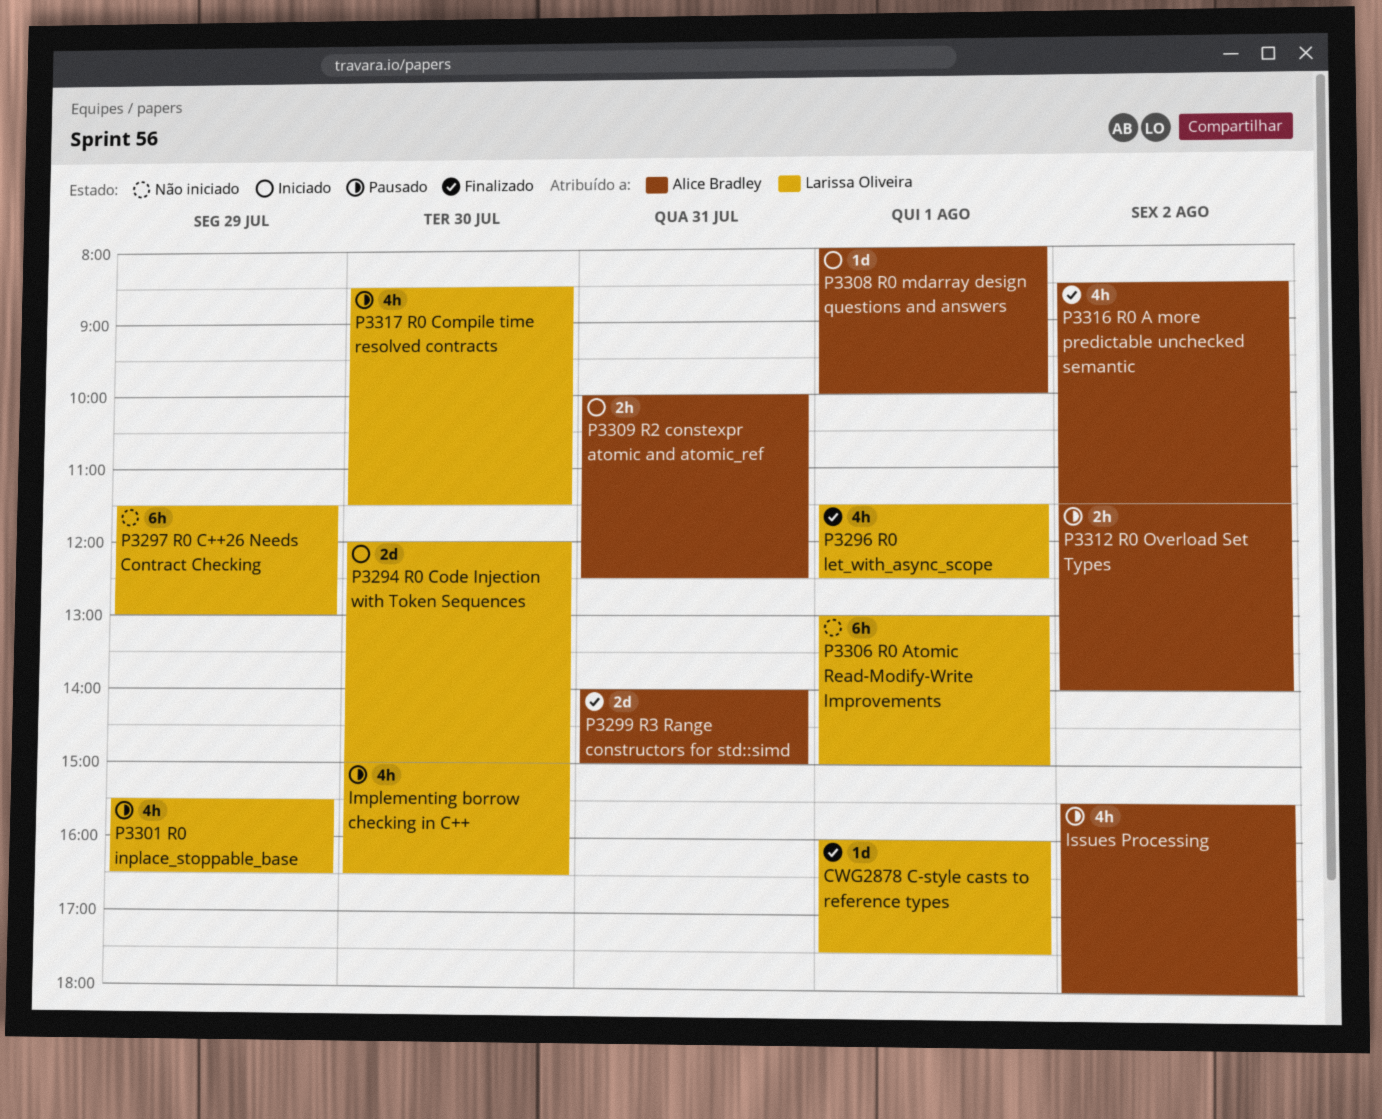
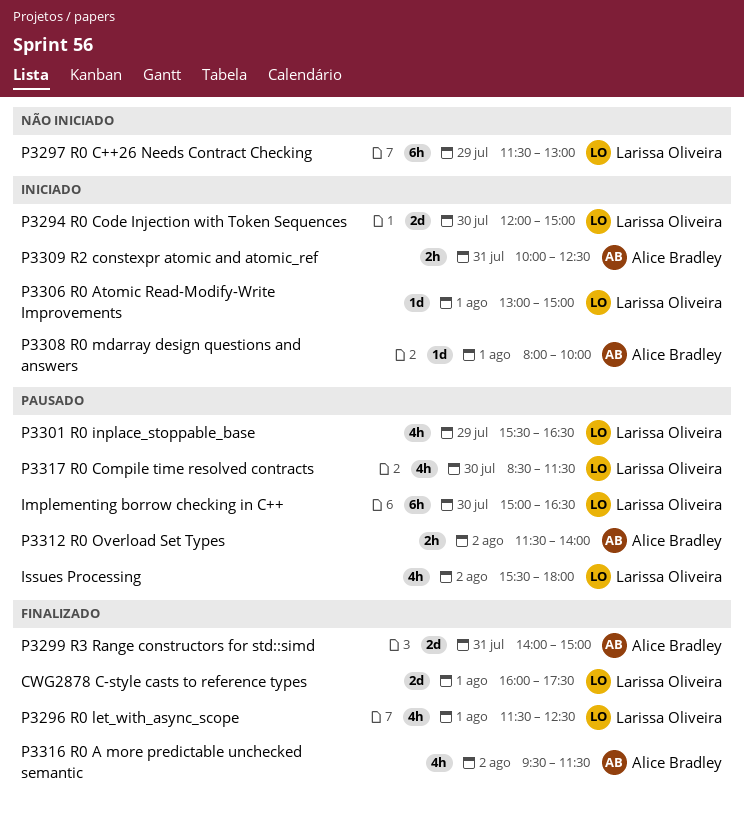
CWG2878 C-style casts to reference types, estimate: 1d -> 2d
Implementing borrow checking in C++, estimate: 4h -> 6h
Issues Processing, owner: Alice Bradley -> Larissa Oliveira
P3306 R0 Atomic Read-Modify-Write Improvements, status: Não iniciado -> Iniciado
P3306 R0 Atomic Read-Modify-Write Improvements, estimate: 6h -> 1d
P3316 R0 A more predictable unchecked semantic, begins: 08:30 -> 09:30

